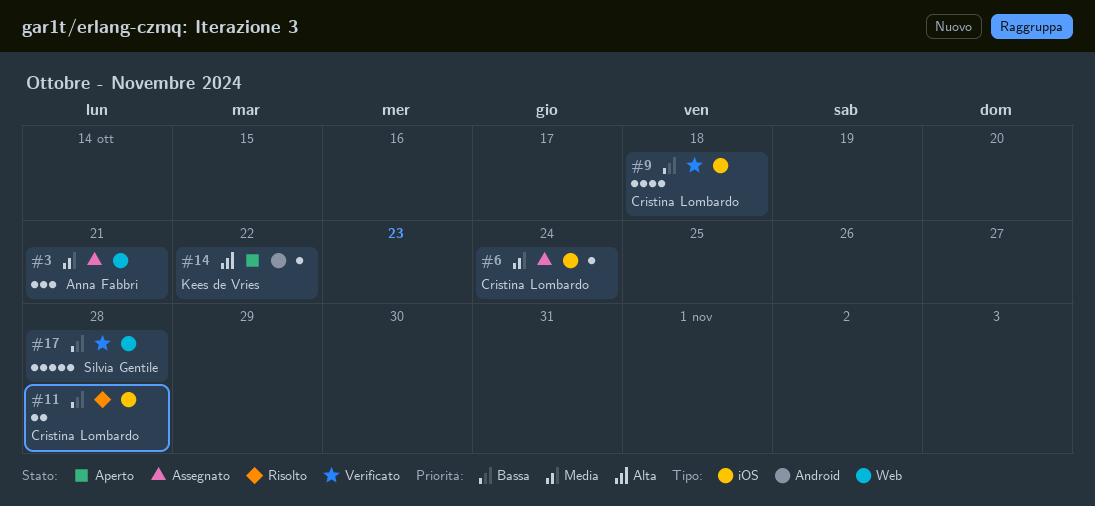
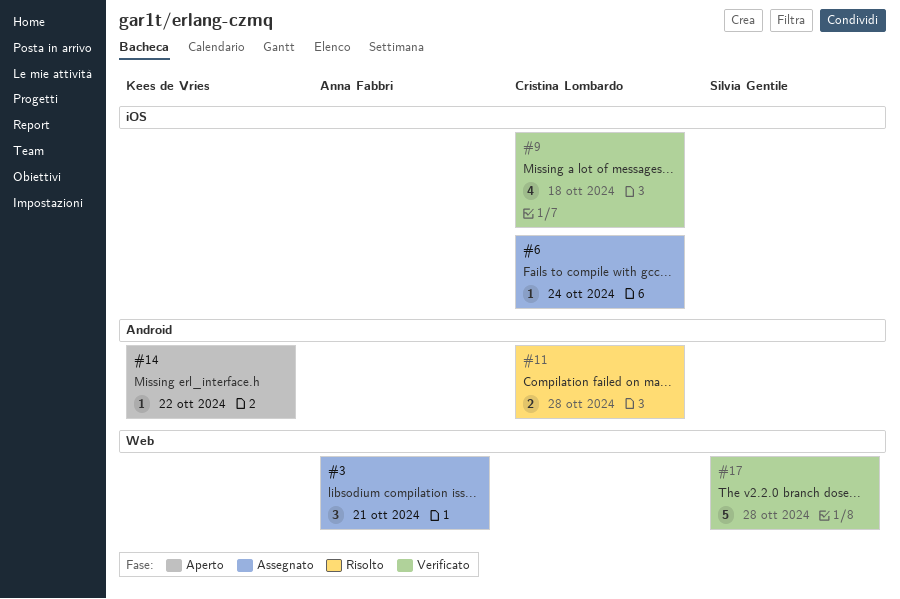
#11, label: iOS -> Android

